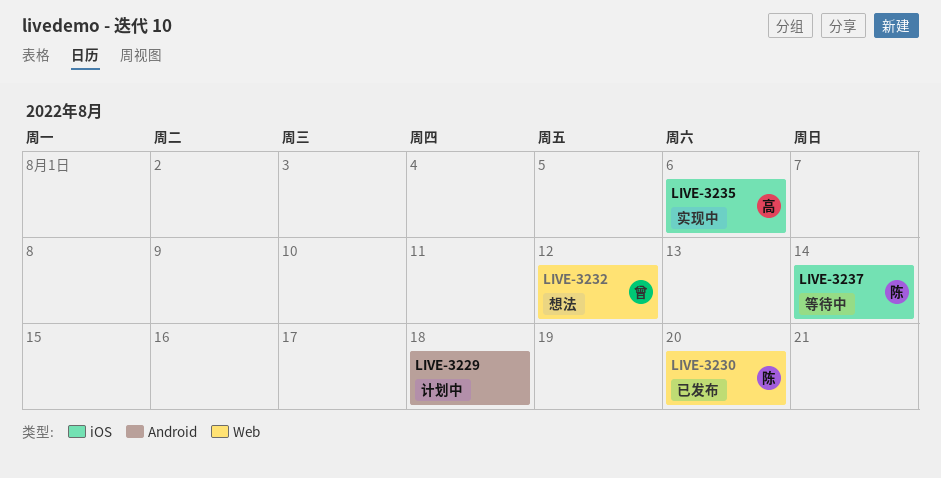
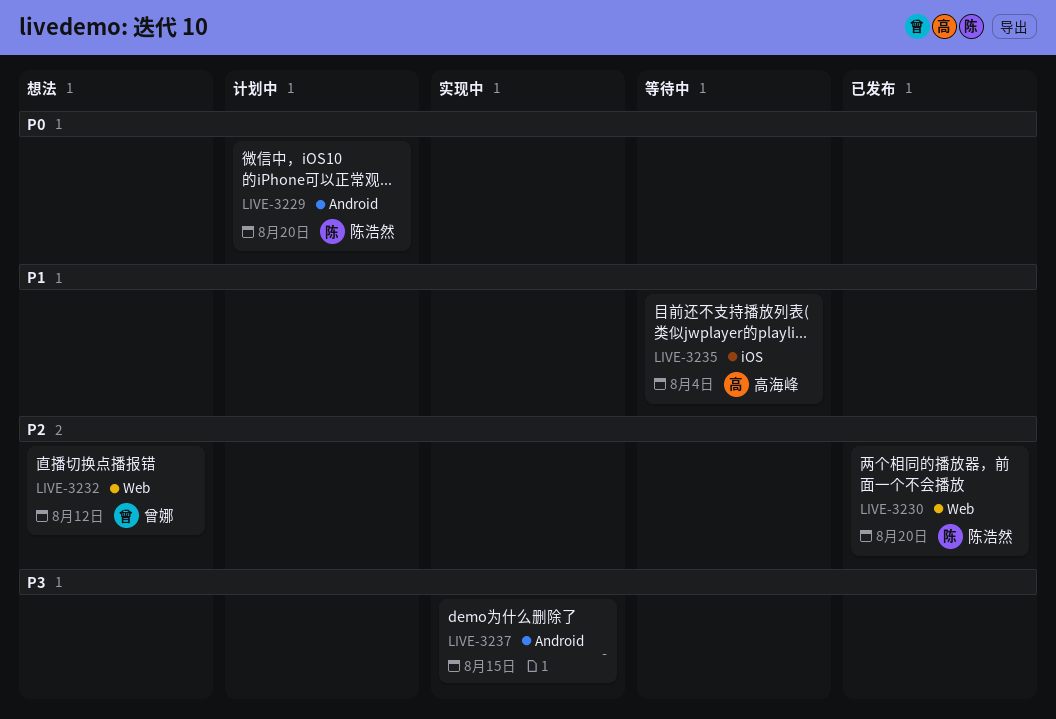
LIVE-3229, owner: none -> 陈浩然
LIVE-3229, due: Aug 18 -> Aug 20
LIVE-3235, status: 实现中 -> 等待中
LIVE-3235, due: Aug 6 -> Aug 4
LIVE-3237, status: 等待中 -> 实现中
LIVE-3237, owner: 陈浩然 -> none
LIVE-3237, label: iOS -> Android
LIVE-3237, due: Aug 14 -> Aug 15

